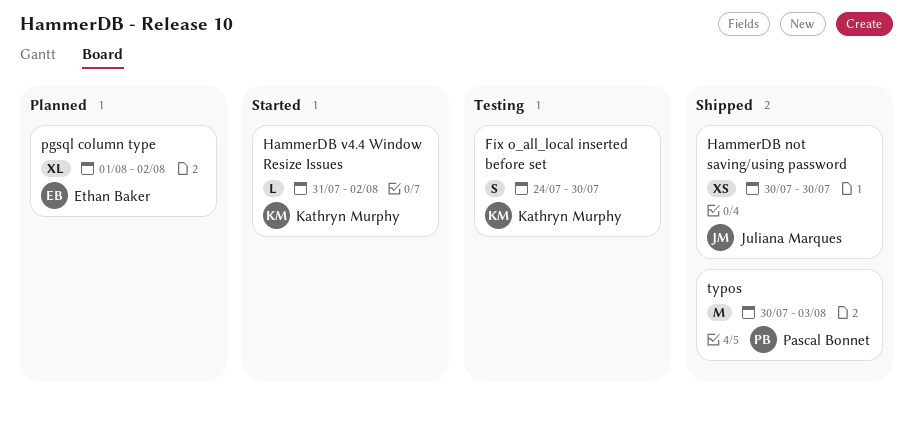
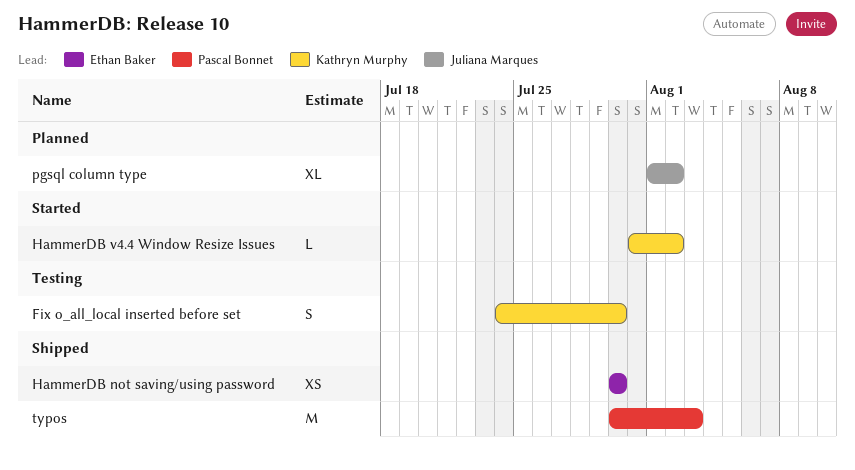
HammerDB not saving/using password, owner: Juliana Marques -> Ethan Baker
pgsql column type, owner: Ethan Baker -> Juliana Marques

